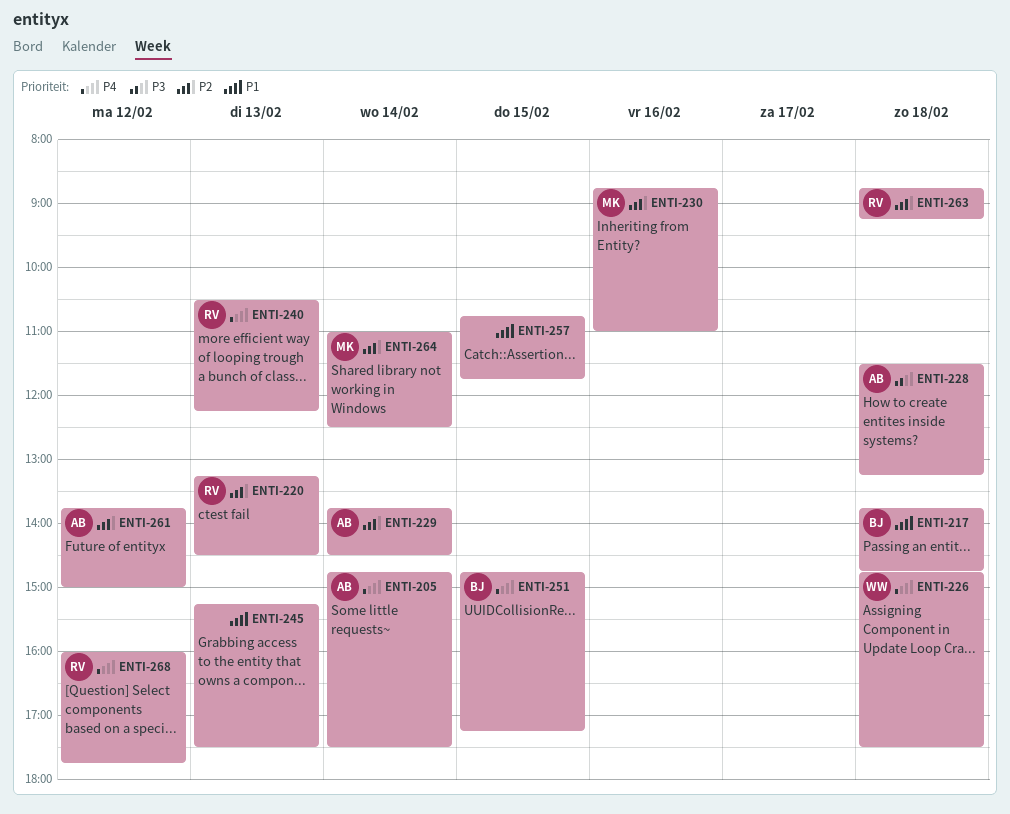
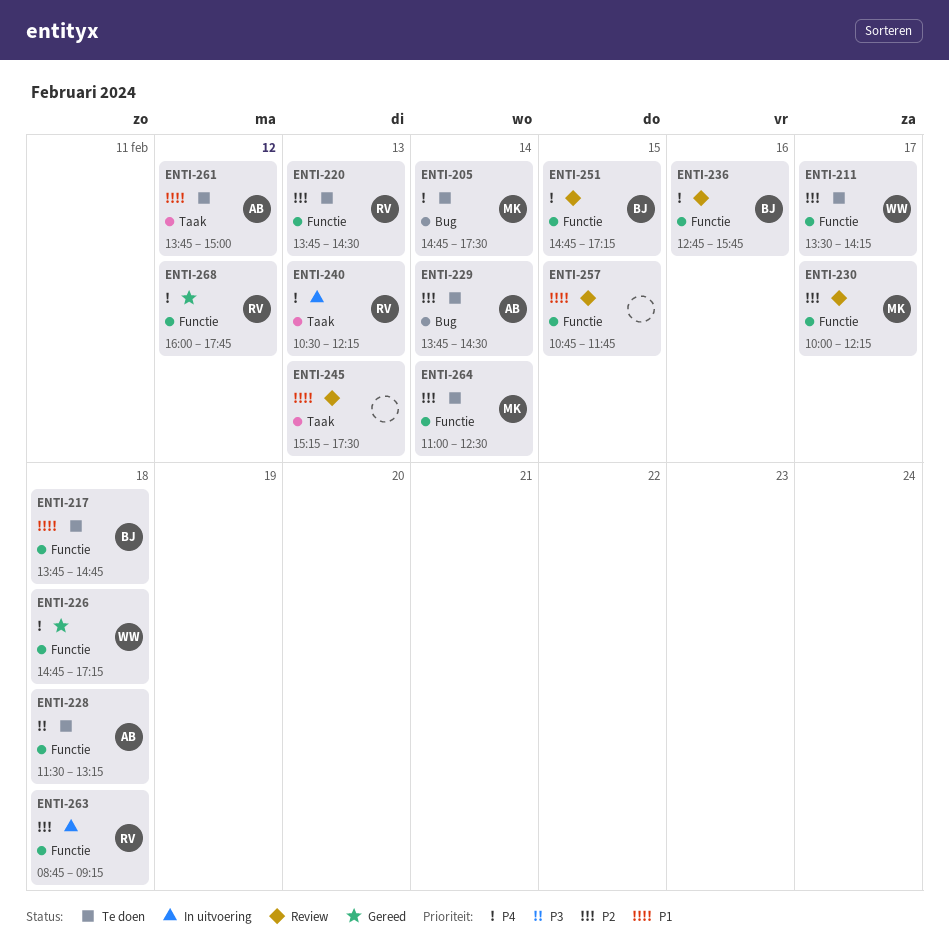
ENTI-205, owner: AB -> MK
ENTI-211: none -> present
ENTI-220, begins: 13:15 -> 13:45
ENTI-226, ends: 17:30 -> 17:15
ENTI-230, day: Feb 16 -> Feb 17
ENTI-230, begins: 08:45 -> 10:00
ENTI-230, ends: 11:00 -> 12:15
ENTI-236: none -> present
ENTI-261, priority: P2 -> P1

